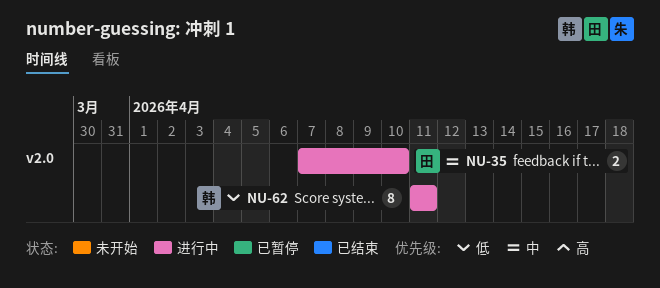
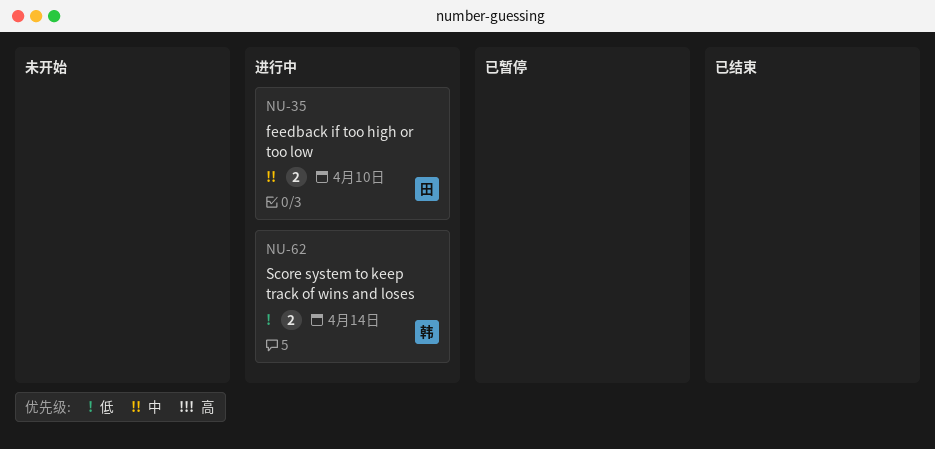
NU-62, estimate: 8 -> 2
NU-62, due: Apr 11 -> Apr 14

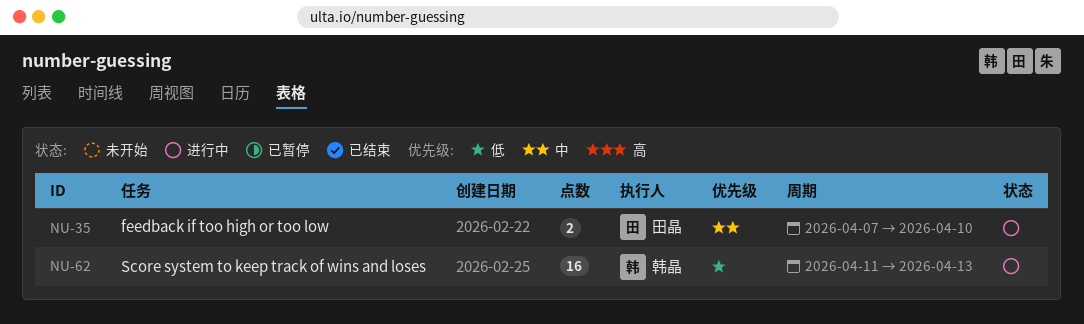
NU-62, estimate: 2 -> 16
NU-62, due: Apr 14 -> Apr 13

